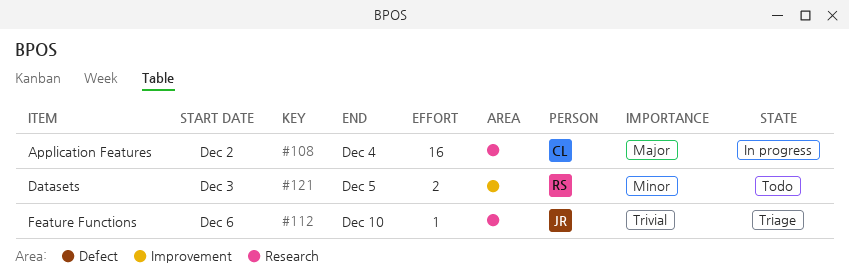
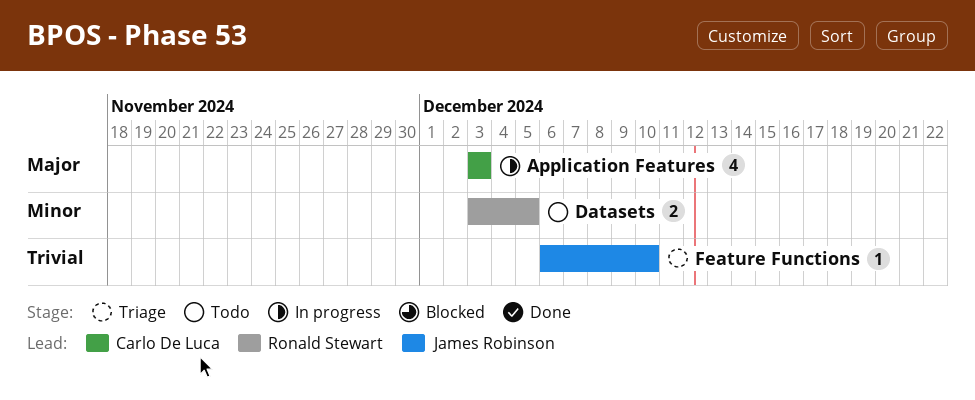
Application Features, estimate: 16 -> 4
Application Features, start: Dec 2 -> Dec 3
Application Features, due: Dec 4 -> Dec 3

